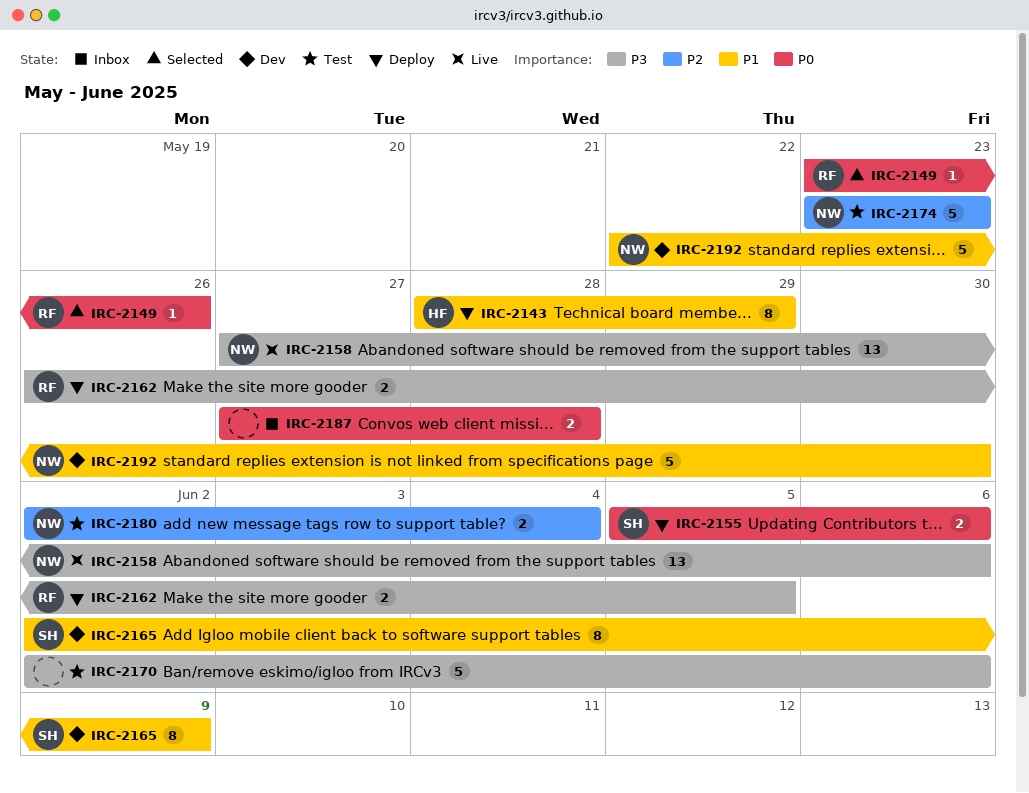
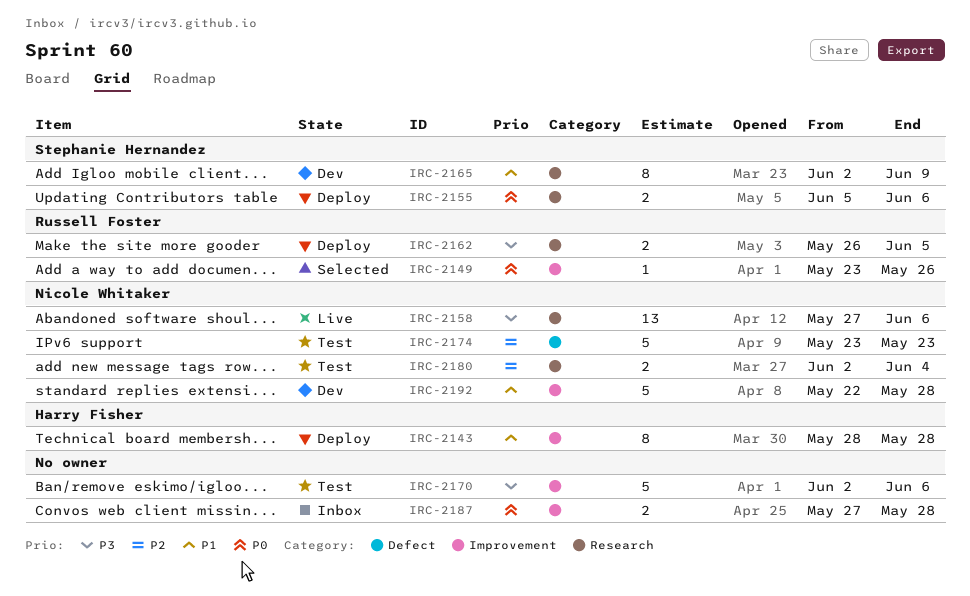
IRC-2143, due: May 29 -> May 28
IRC-2192, due: May 30 -> May 28

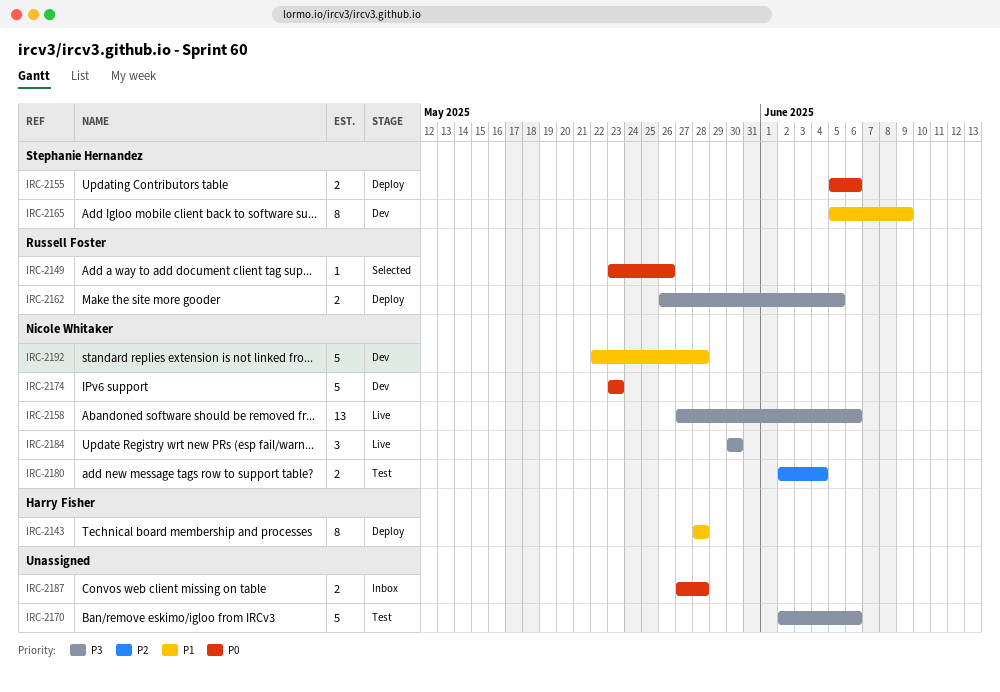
IRC-2165, start: Jun 2 -> Jun 5
IRC-2174, status: Test -> Dev
IRC-2174, priority: P2 -> P0
IRC-2184: none -> present

